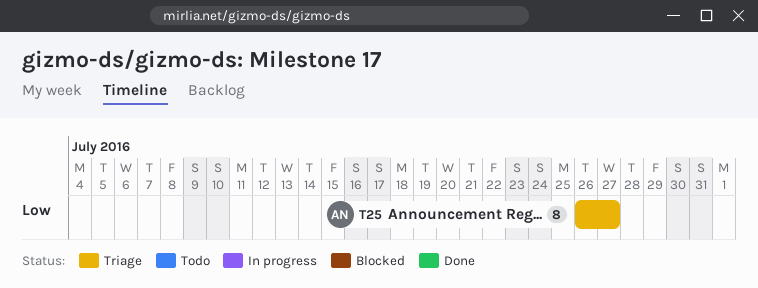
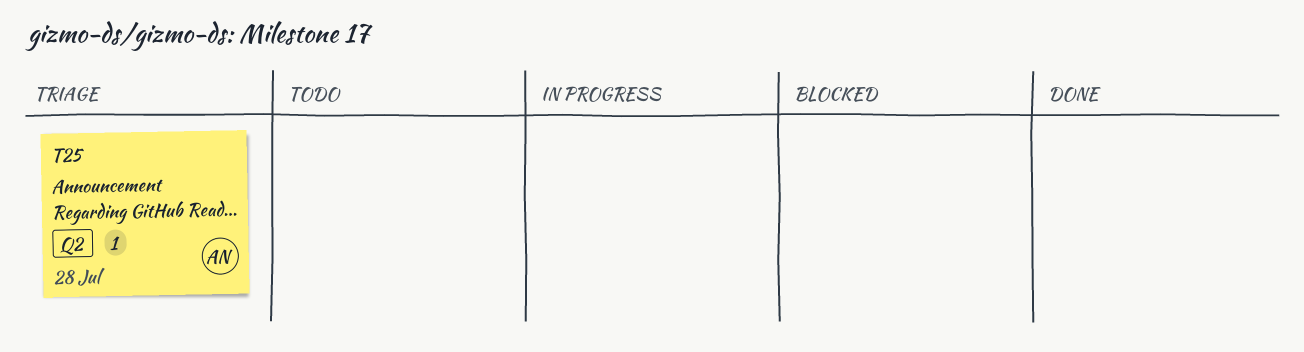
T25, estimate: 8 -> 1
T25, due: Jul 27 -> Jul 28

